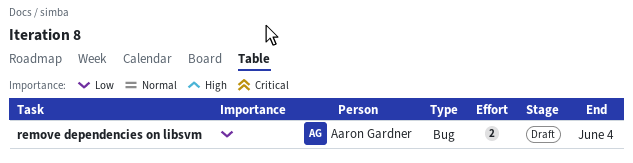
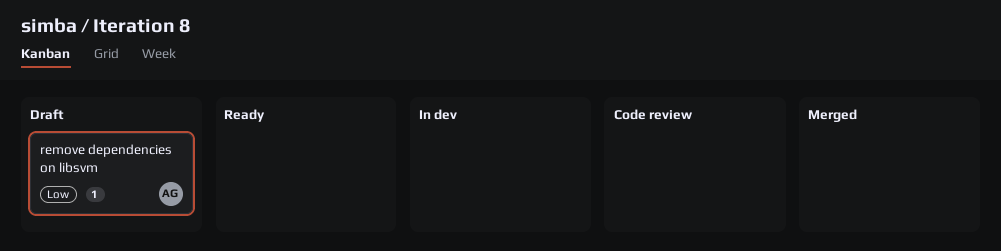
remove dependencies on libsvm, estimate: 2 -> 1

